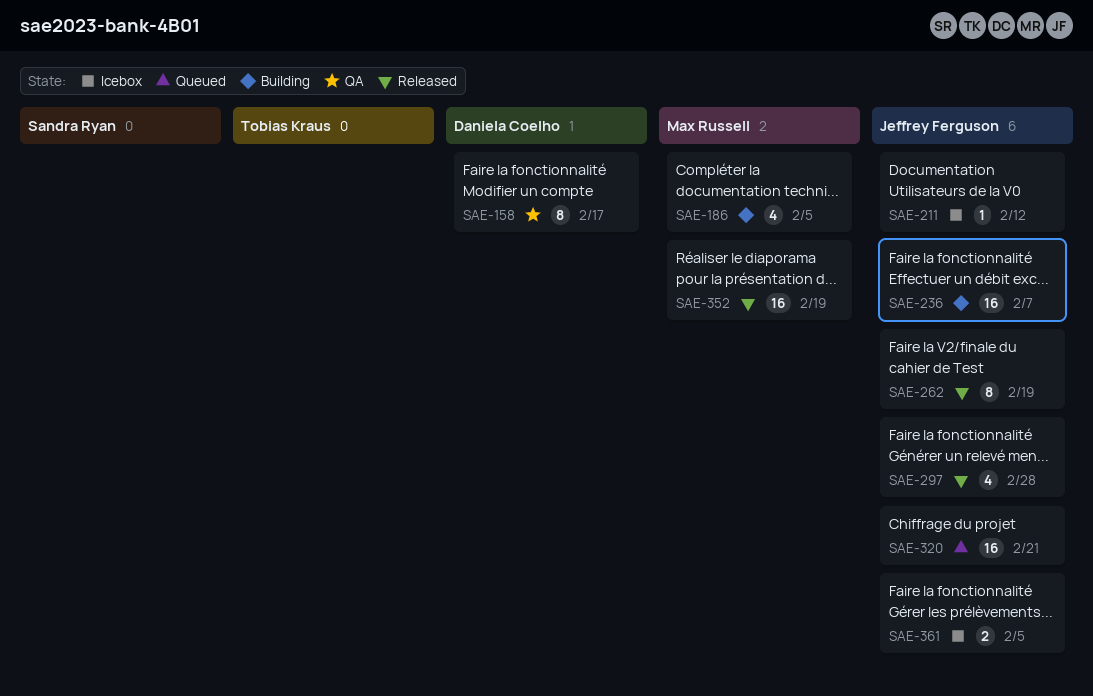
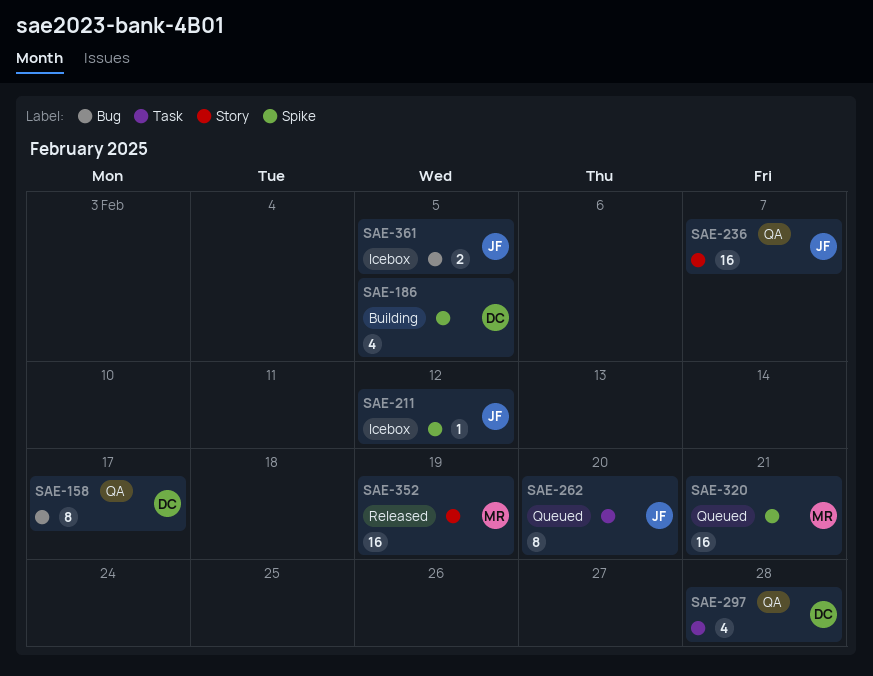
SAE-186, owner: Max Russell -> Daniela Coelho
SAE-236, status: Building -> QA
SAE-262, status: Released -> Queued
SAE-262, due: Feb 19 -> Feb 20
SAE-297, status: Released -> QA
SAE-297, owner: Jeffrey Ferguson -> Daniela Coelho
SAE-320, owner: Jeffrey Ferguson -> Max Russell

